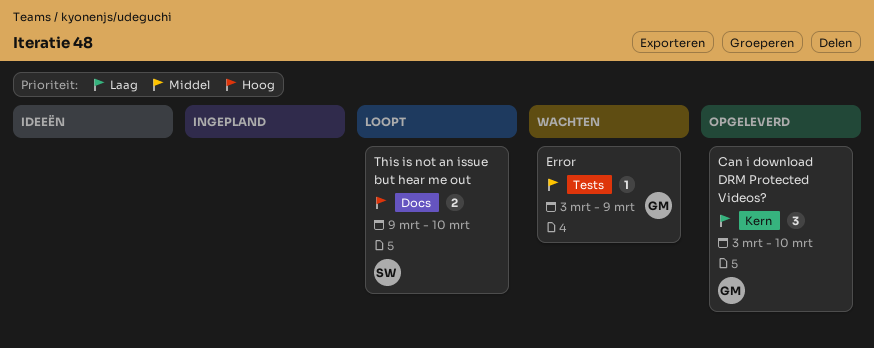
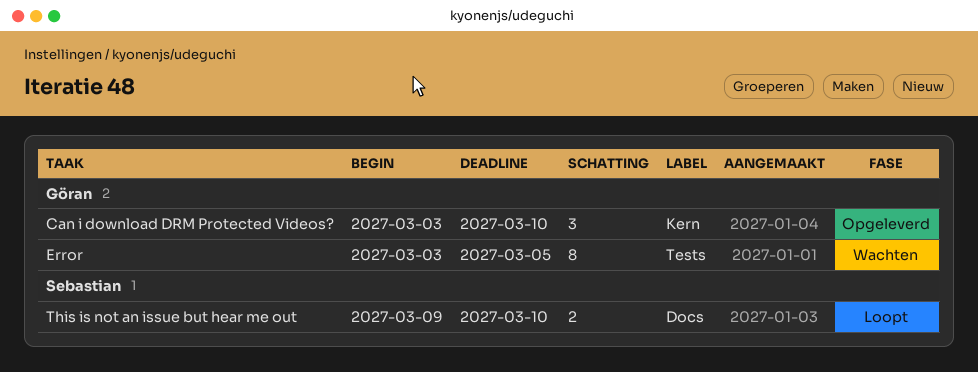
Error, estimate: 1 -> 8
Error, due: Mar 9 -> Mar 5

